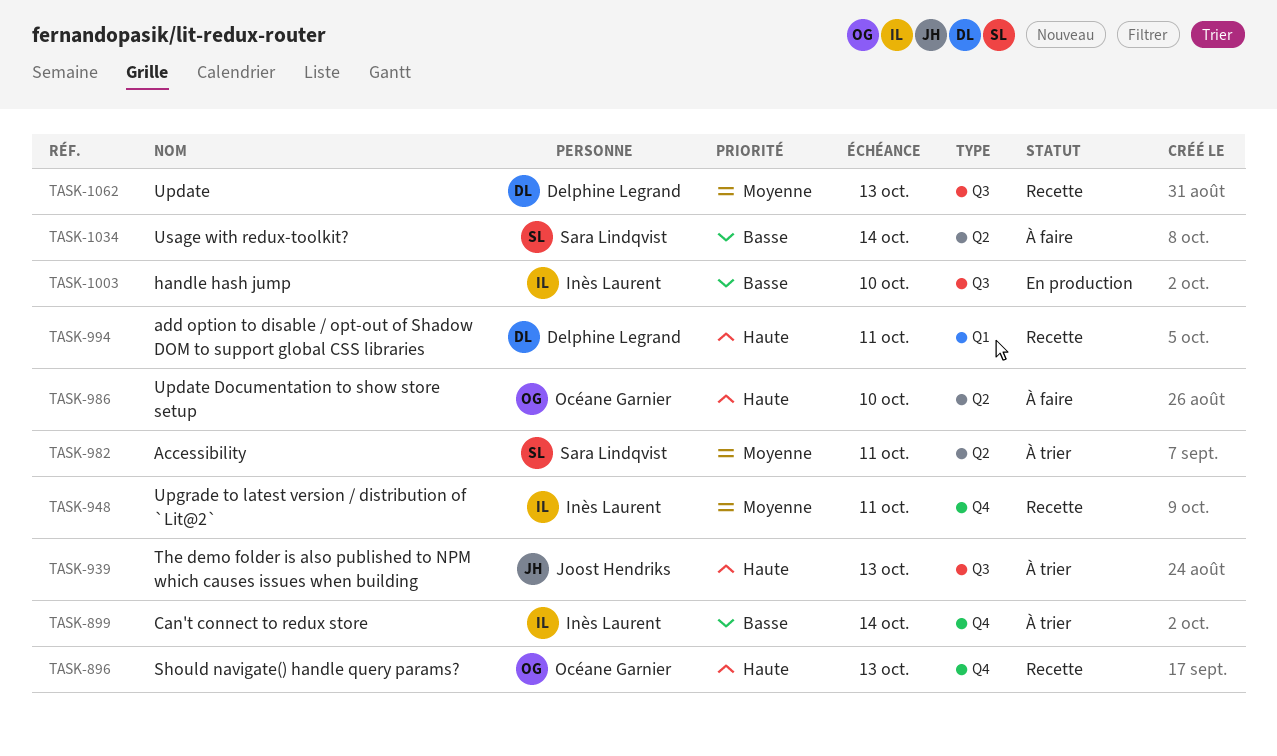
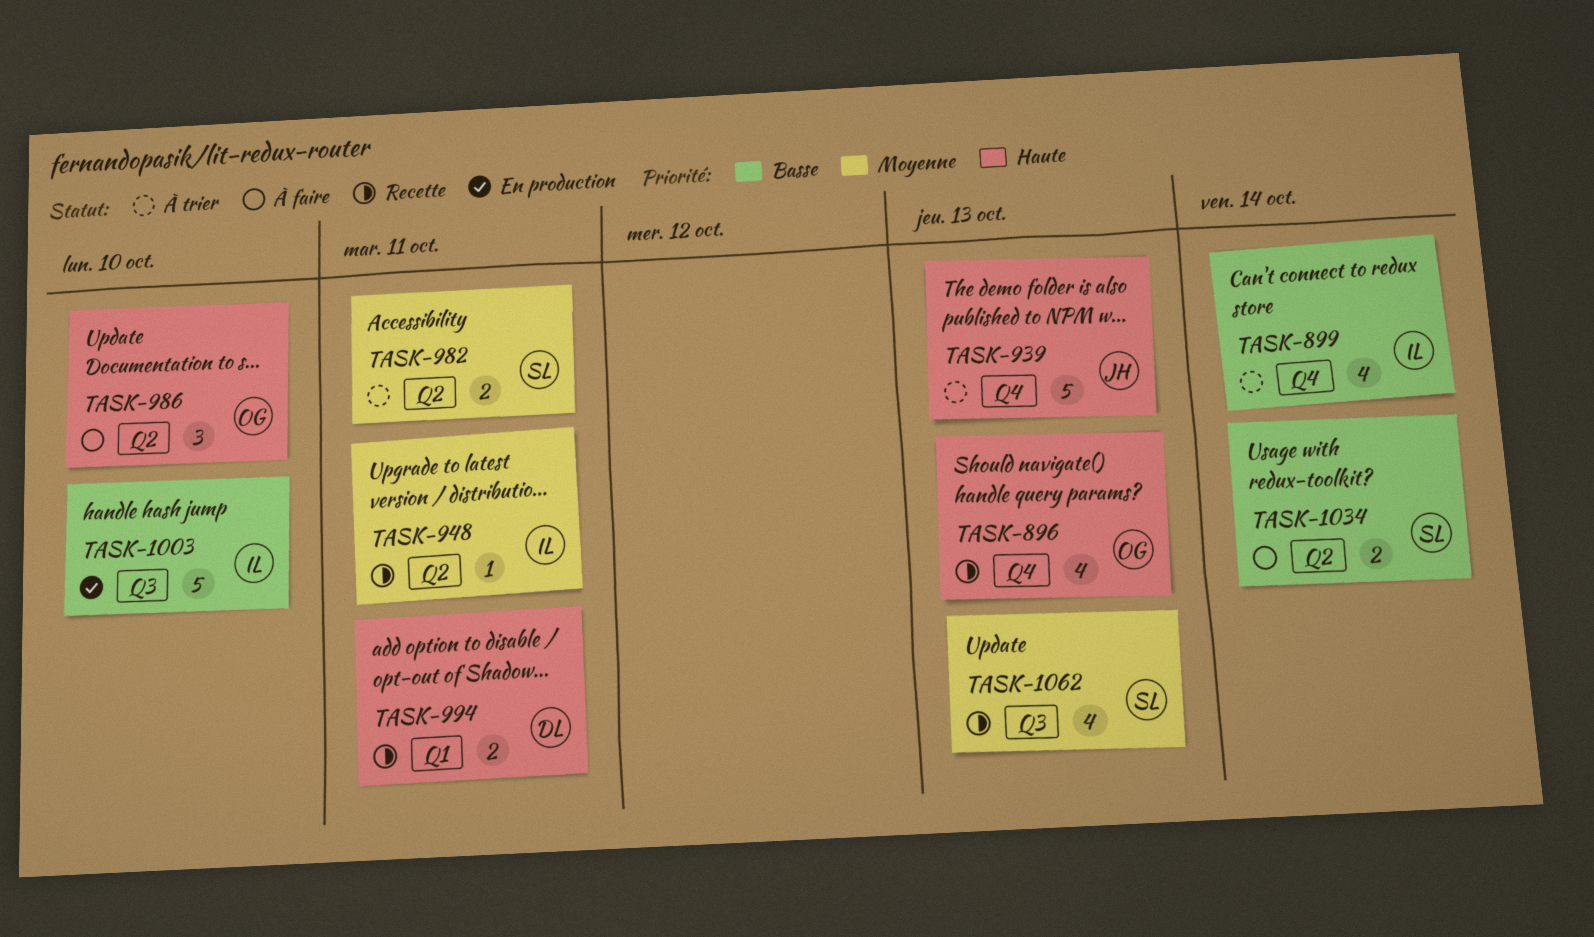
TASK-939, label: Q3 -> Q4
TASK-948, label: Q4 -> Q2
TASK-1062, owner: Delphine Legrand -> Sara Lindqvist

